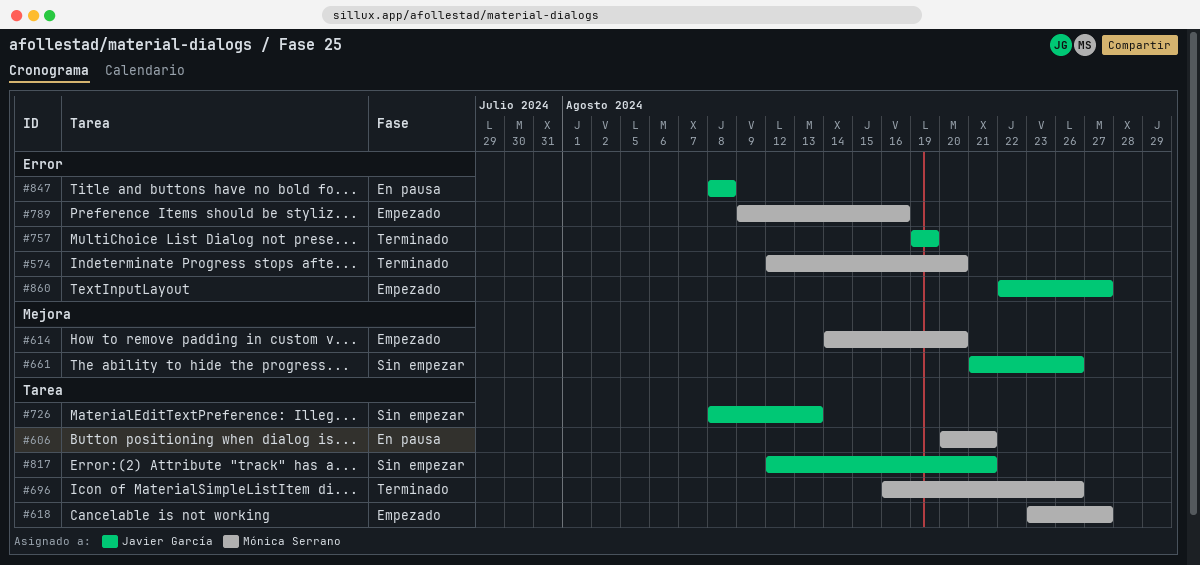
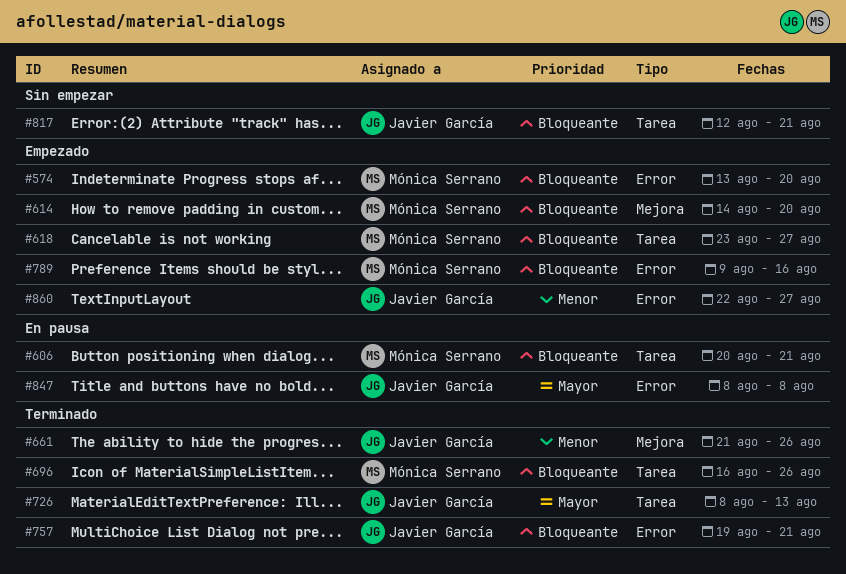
#574, status: Terminado -> Empezado
#574, start: Aug 12 -> Aug 13
#661, status: Sin empezar -> Terminado
#726, status: Sin empezar -> Terminado
#757, due: Aug 19 -> Aug 21

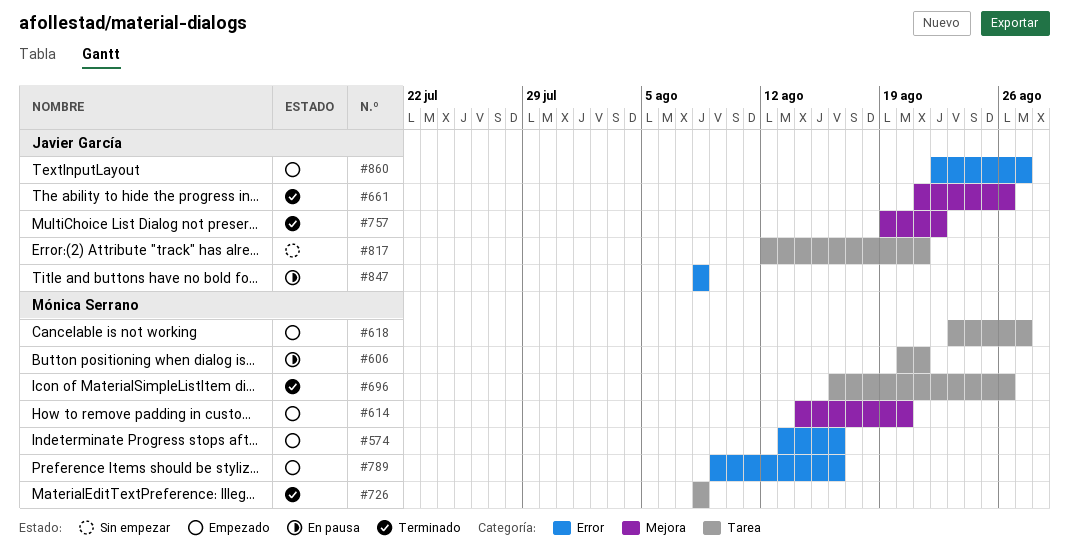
#574, due: Aug 20 -> Aug 16
#726, owner: Javier García -> Mónica Serrano
#726, due: Aug 13 -> Aug 8
#757, label: Error -> Mejora
#757, due: Aug 21 -> Aug 22

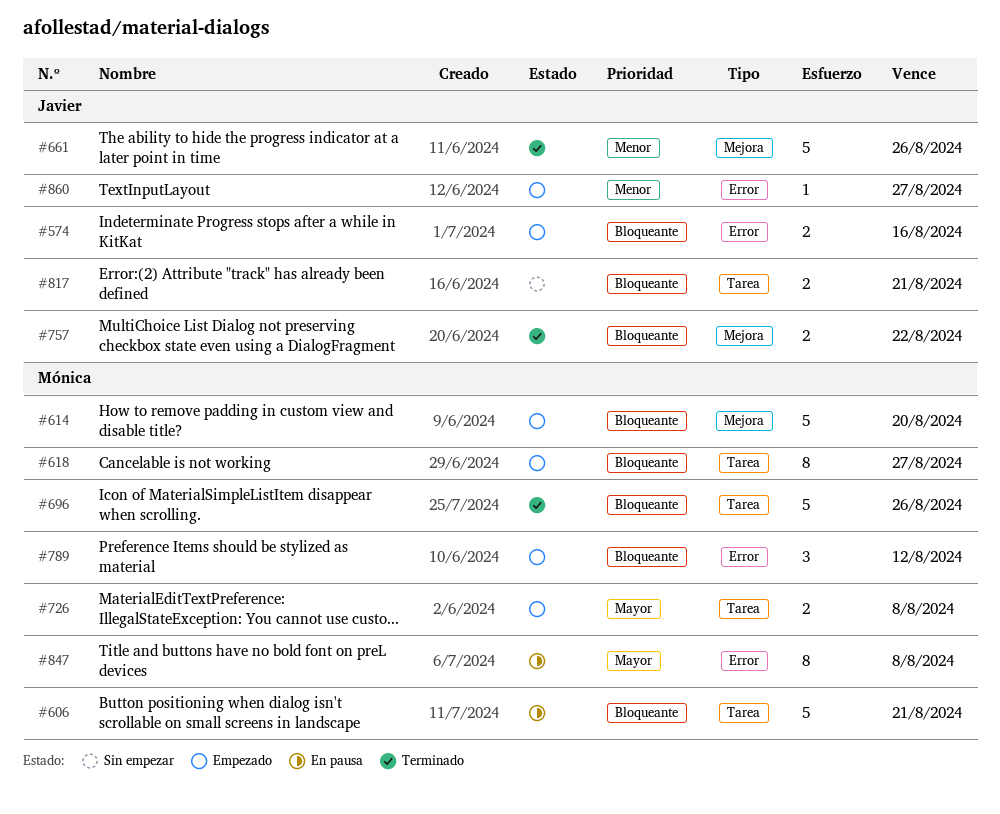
#574, owner: Mónica Serrano -> Javier García
#726, status: Terminado -> Empezado
#789, due: Aug 16 -> Aug 12
#847, owner: Javier García -> Mónica Serrano

